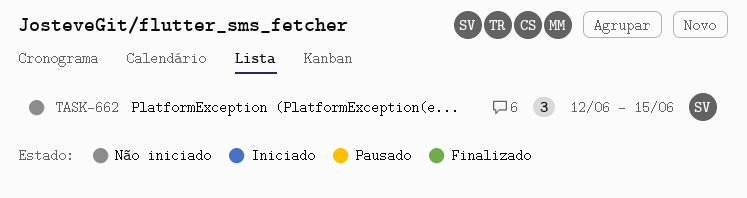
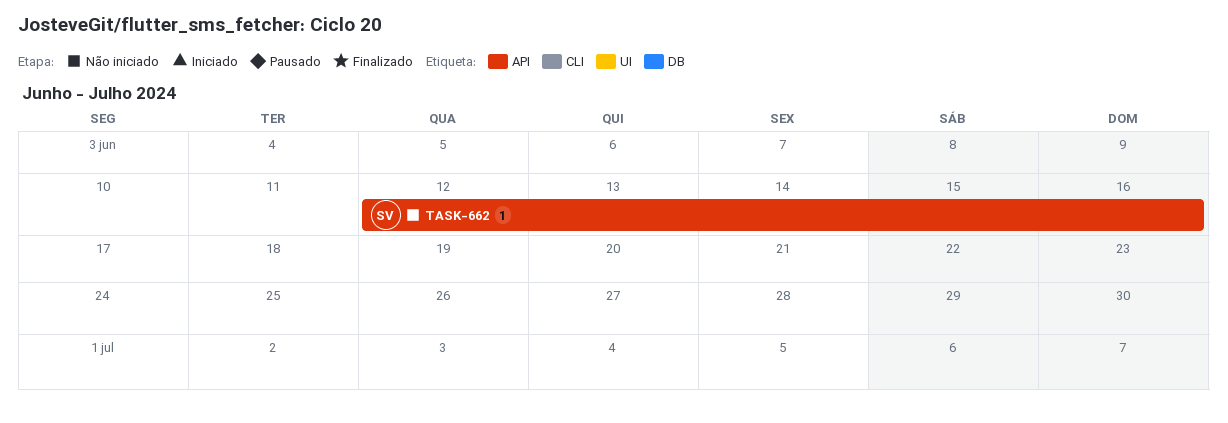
TASK-662, estimate: 3 -> 1
TASK-662, due: Jun 15 -> Jun 16

